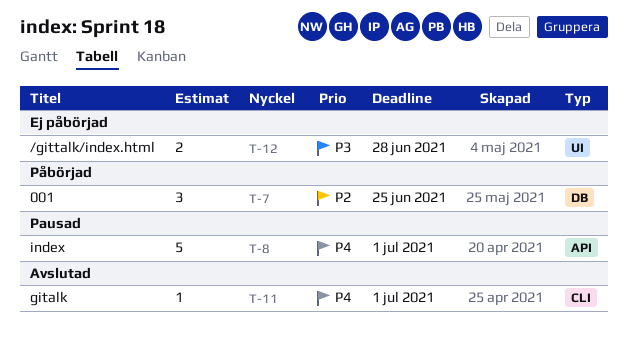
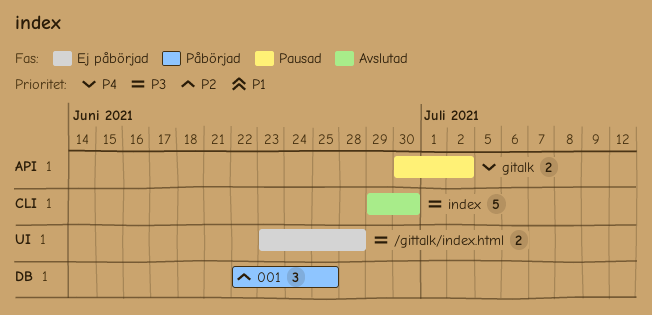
gitalk, status: Avslutad -> Pausad
gitalk, label: CLI -> API
gitalk, estimate: 1 -> 2
gitalk, due: Jul 1 -> Jul 2
index, status: Pausad -> Avslutad
index, priority: P4 -> P3
index, label: API -> CLI
index, due: Jul 1 -> Jun 30

